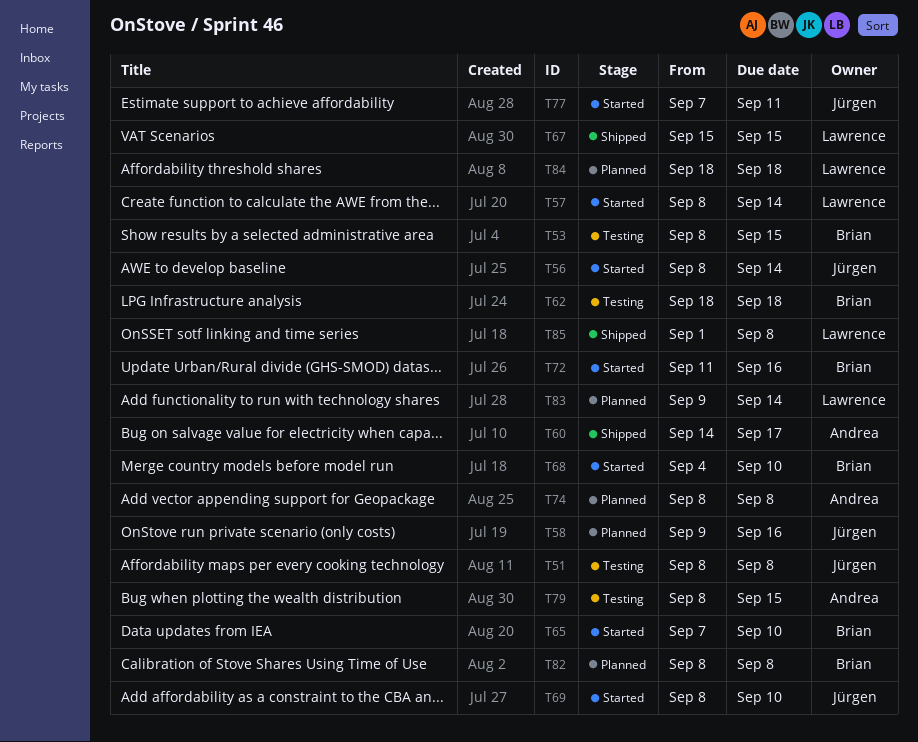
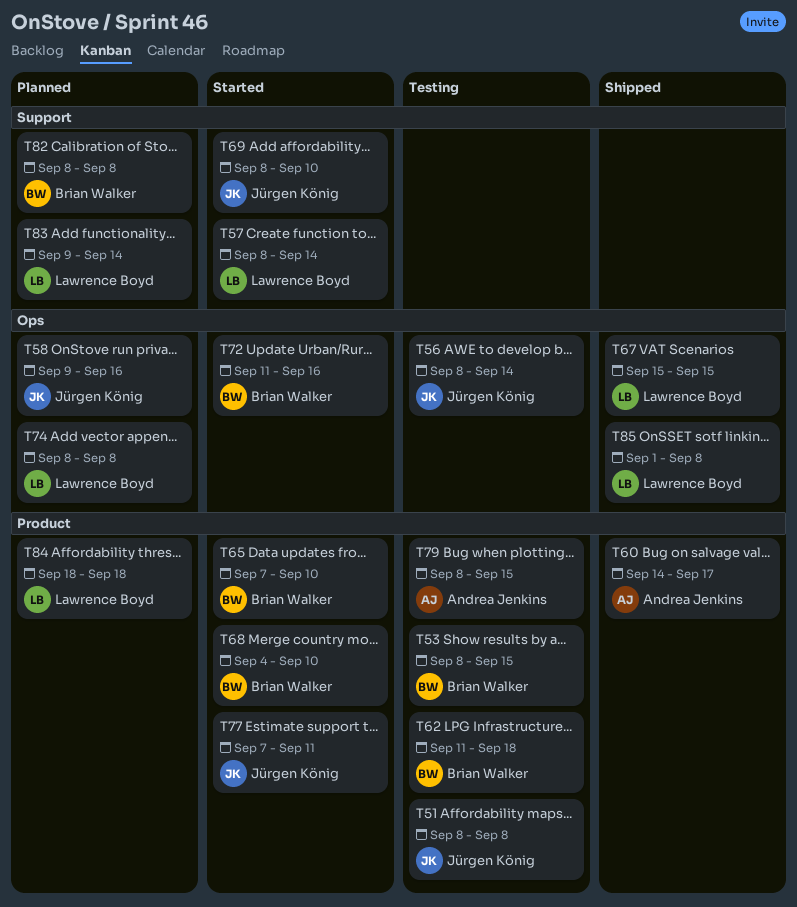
T56, status: Started -> Testing
T62, start: Sep 18 -> Sep 11
T74, owner: Andrea Jenkins -> Lawrence Boyd

